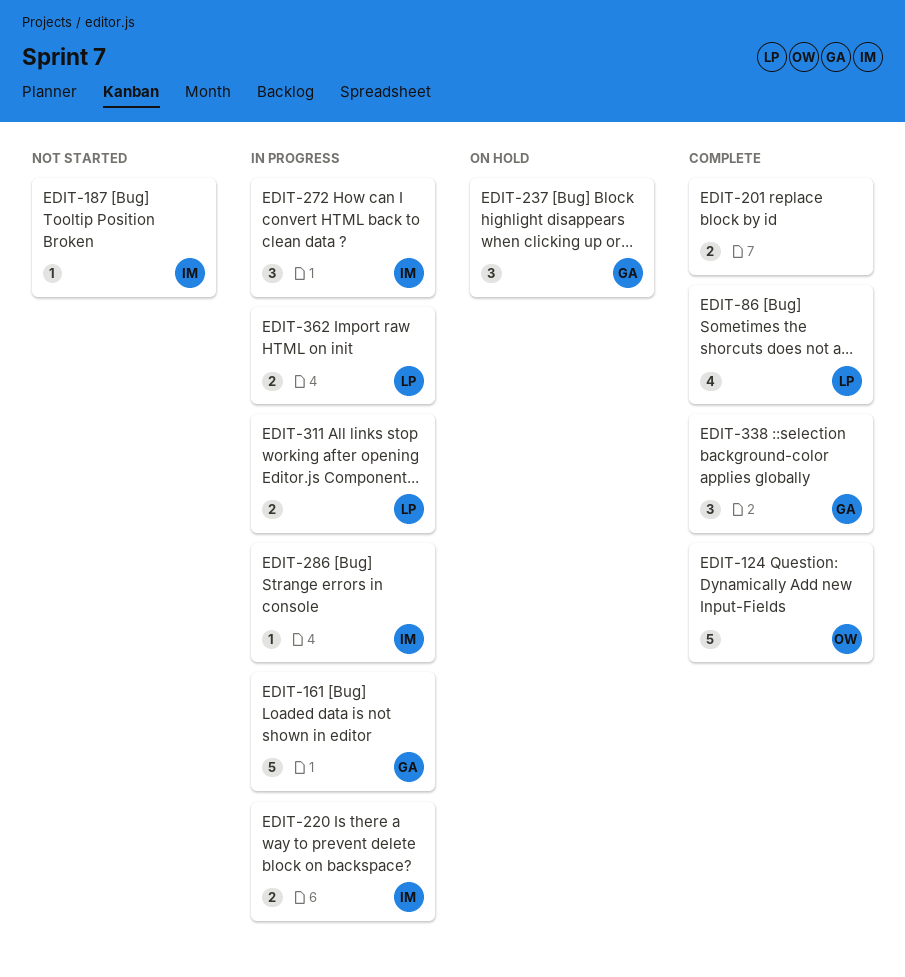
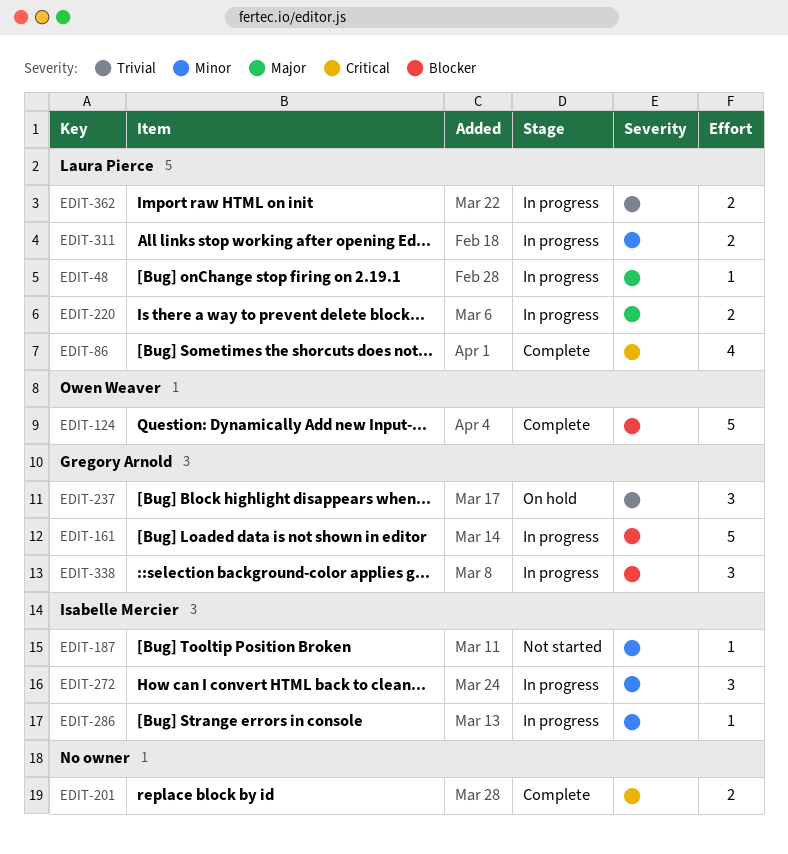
EDIT-48: none -> present
EDIT-220, owner: Isabelle Mercier -> Laura Pierce
EDIT-338, status: Complete -> In progress

